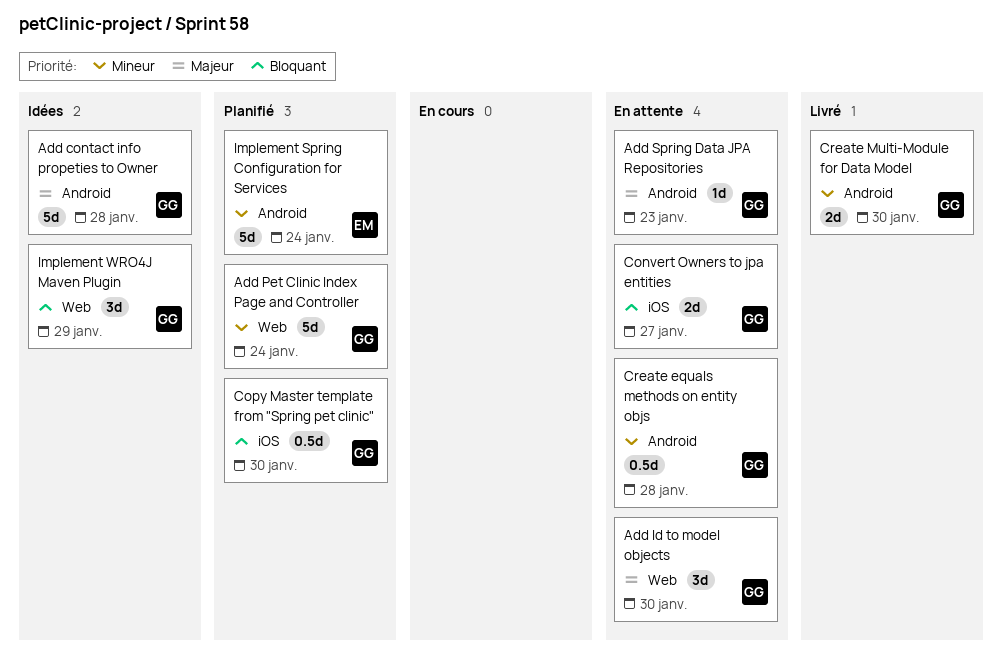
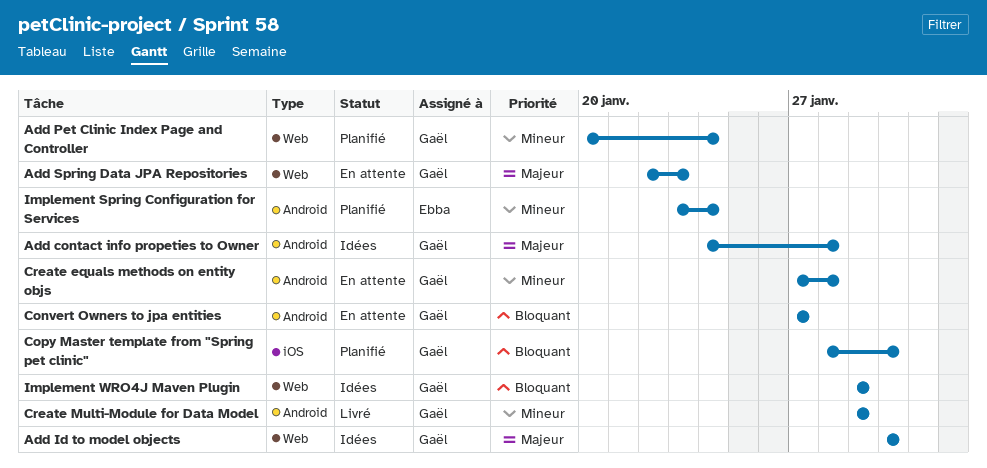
Add Id to model objects, status: En attente -> Idées
Add Spring Data JPA Repositories, label: Android -> Web
Convert Owners to jpa entities, label: iOS -> Android
Create Multi-Module for Data Model, due: Jan 30 -> Jan 29

